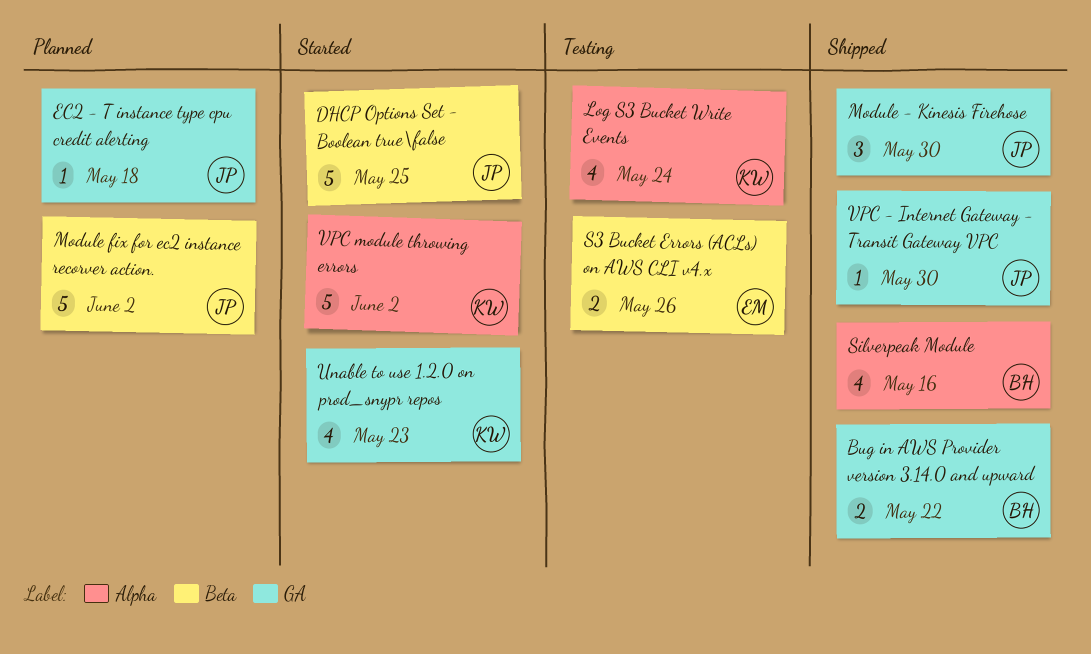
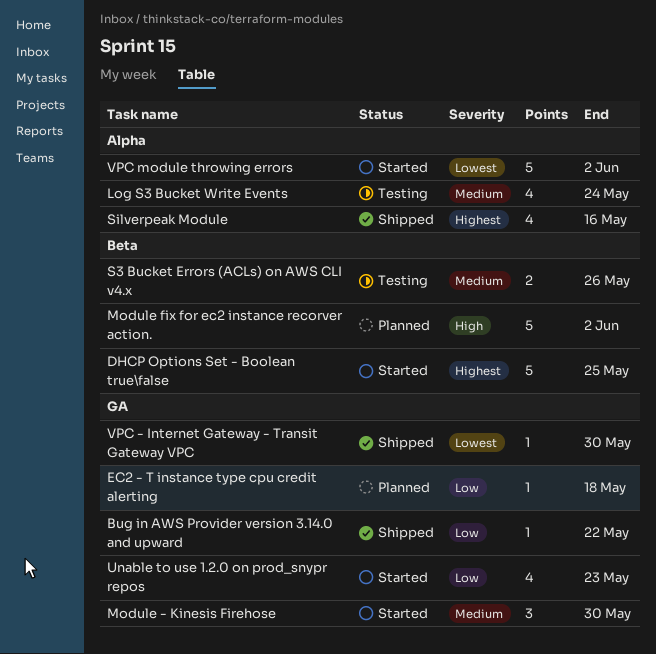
Bug in AWS Provider version 3.14.0 and upward, estimate: 2 -> 1
Module - Kinesis Firehose, status: Shipped -> Started

